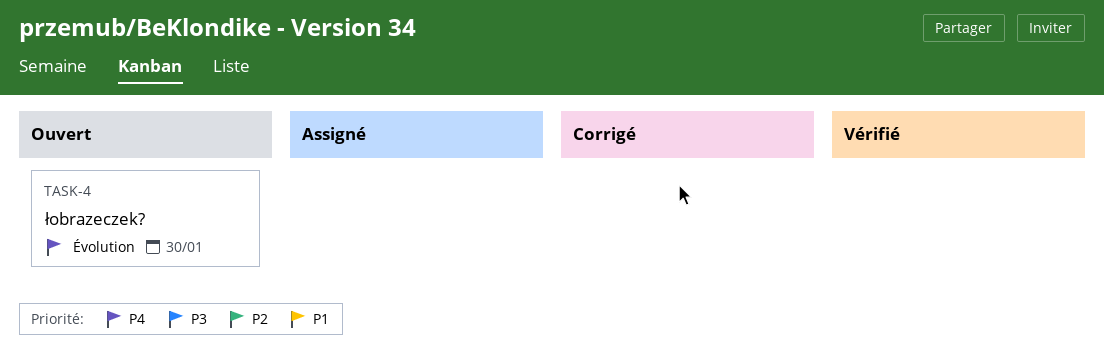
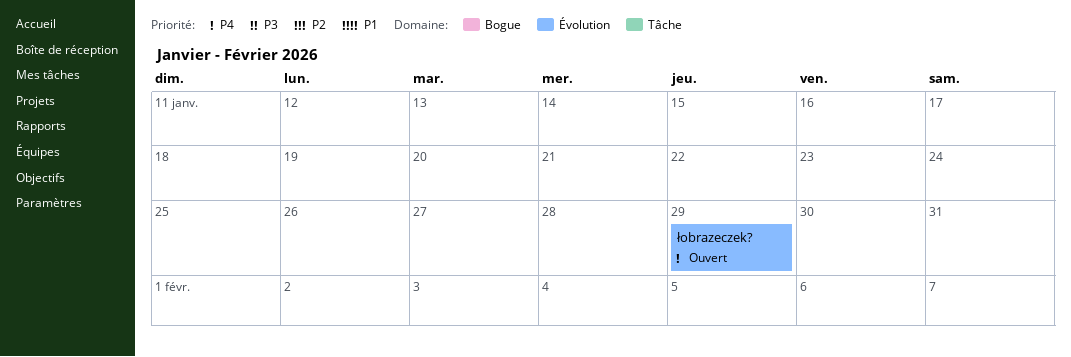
łobrazeczek?, due: Jan 30 -> Jan 29

